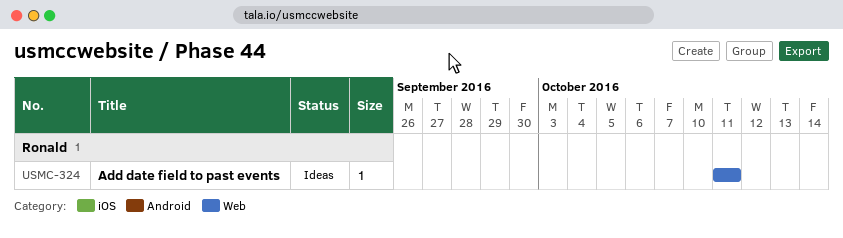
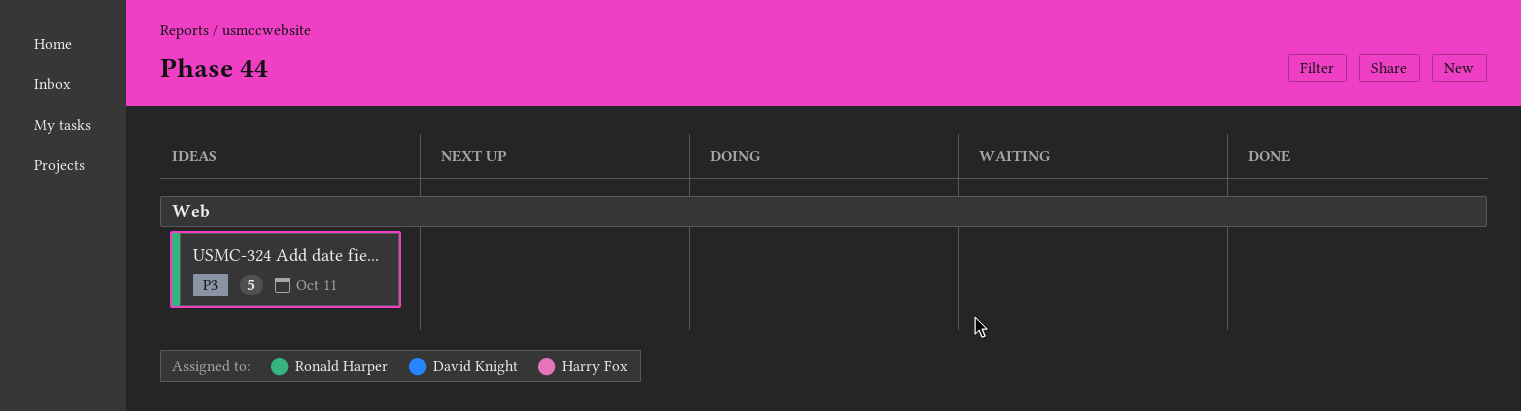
USMC-324, estimate: 1 -> 5

